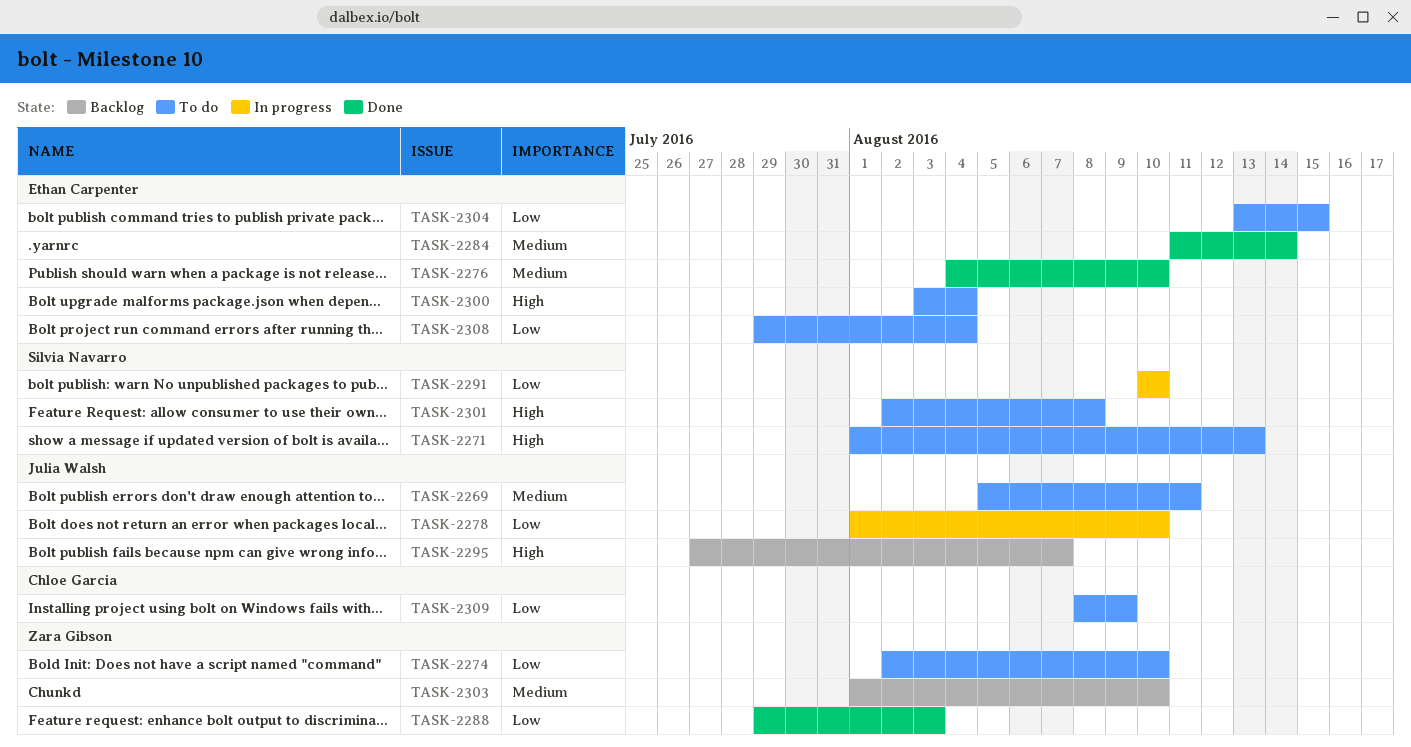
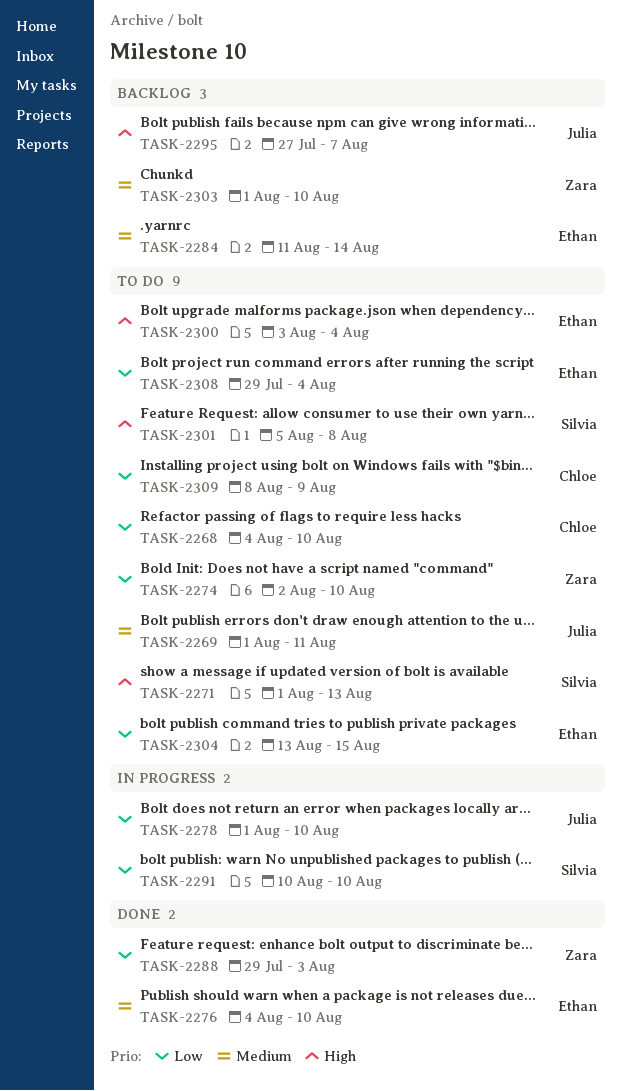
TASK-2268: none -> present
TASK-2269, start: Aug 5 -> Aug 1
TASK-2284, status: Done -> Backlog
TASK-2301, start: Aug 2 -> Aug 5

